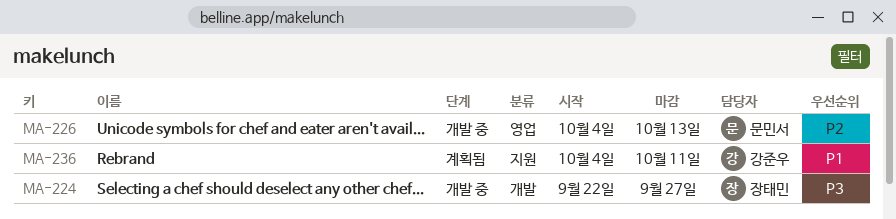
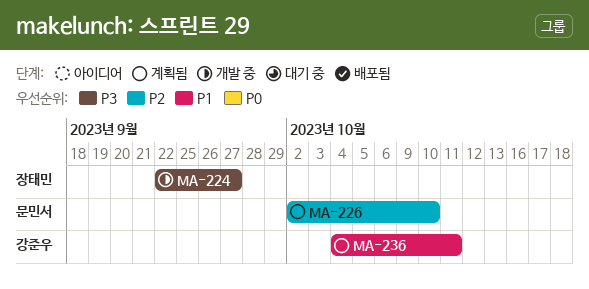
MA-226, status: 개발 중 -> 계획됨
MA-226, start: Oct 4 -> Oct 2
MA-226, due: Oct 13 -> Oct 10

